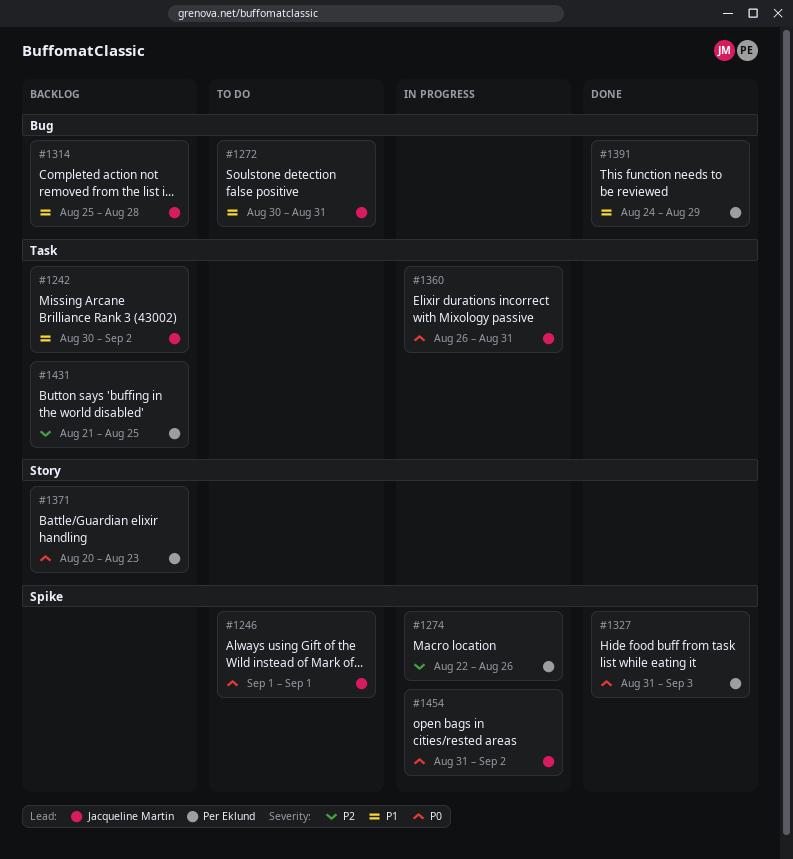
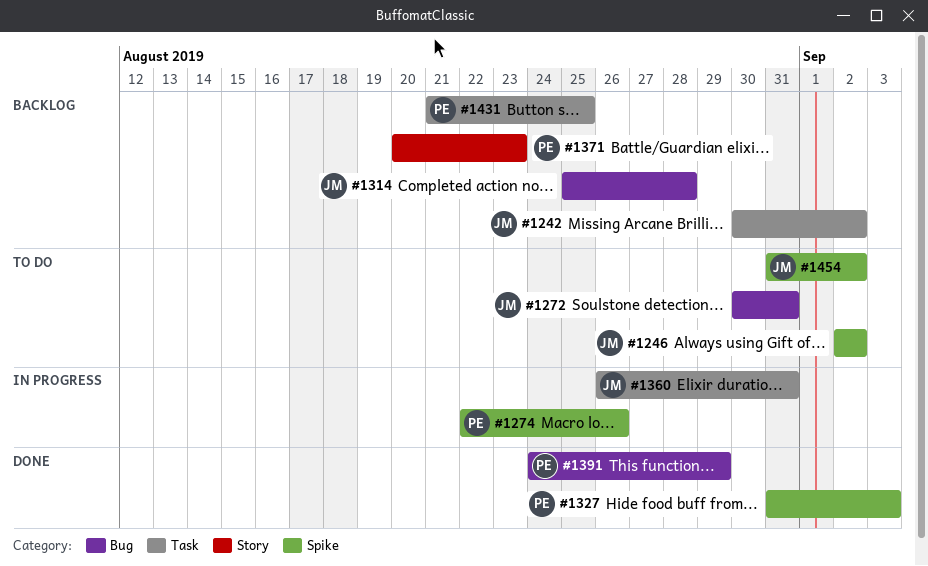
#1246, start: Sep 1 -> Sep 2
#1246, due: Sep 1 -> Sep 2
#1454, status: In progress -> To do

